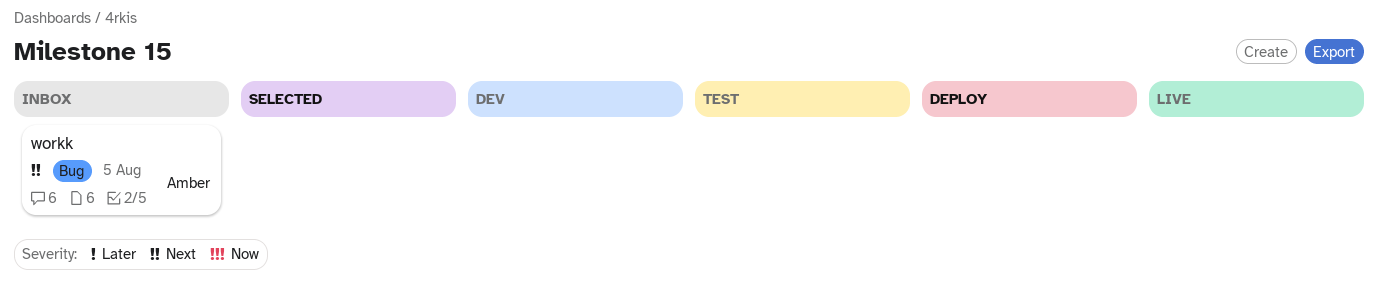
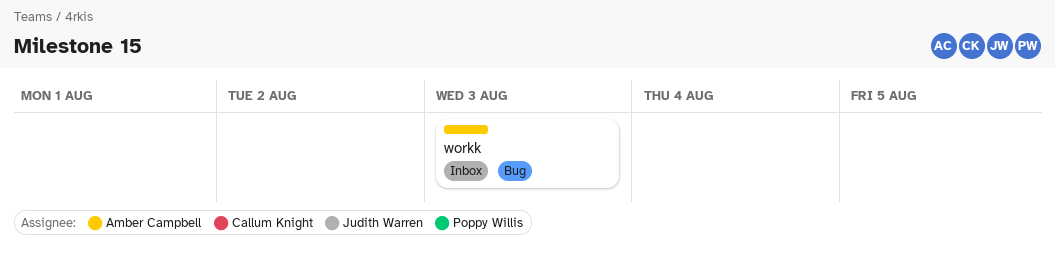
workk, due: Aug 5 -> Aug 3

